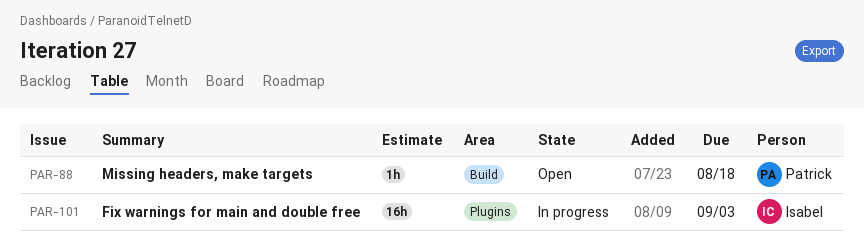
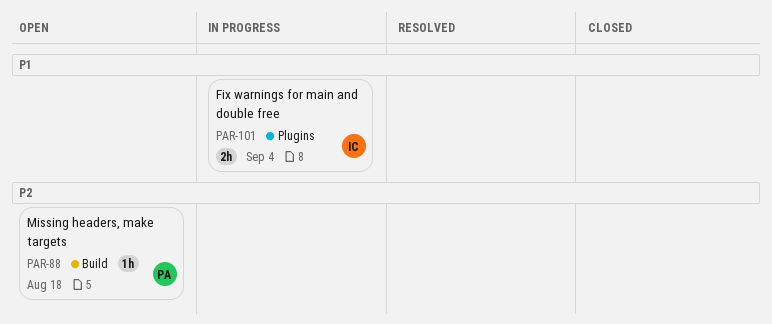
PAR-101, estimate: 16h -> 2h
PAR-101, due: Sep 3 -> Sep 4

